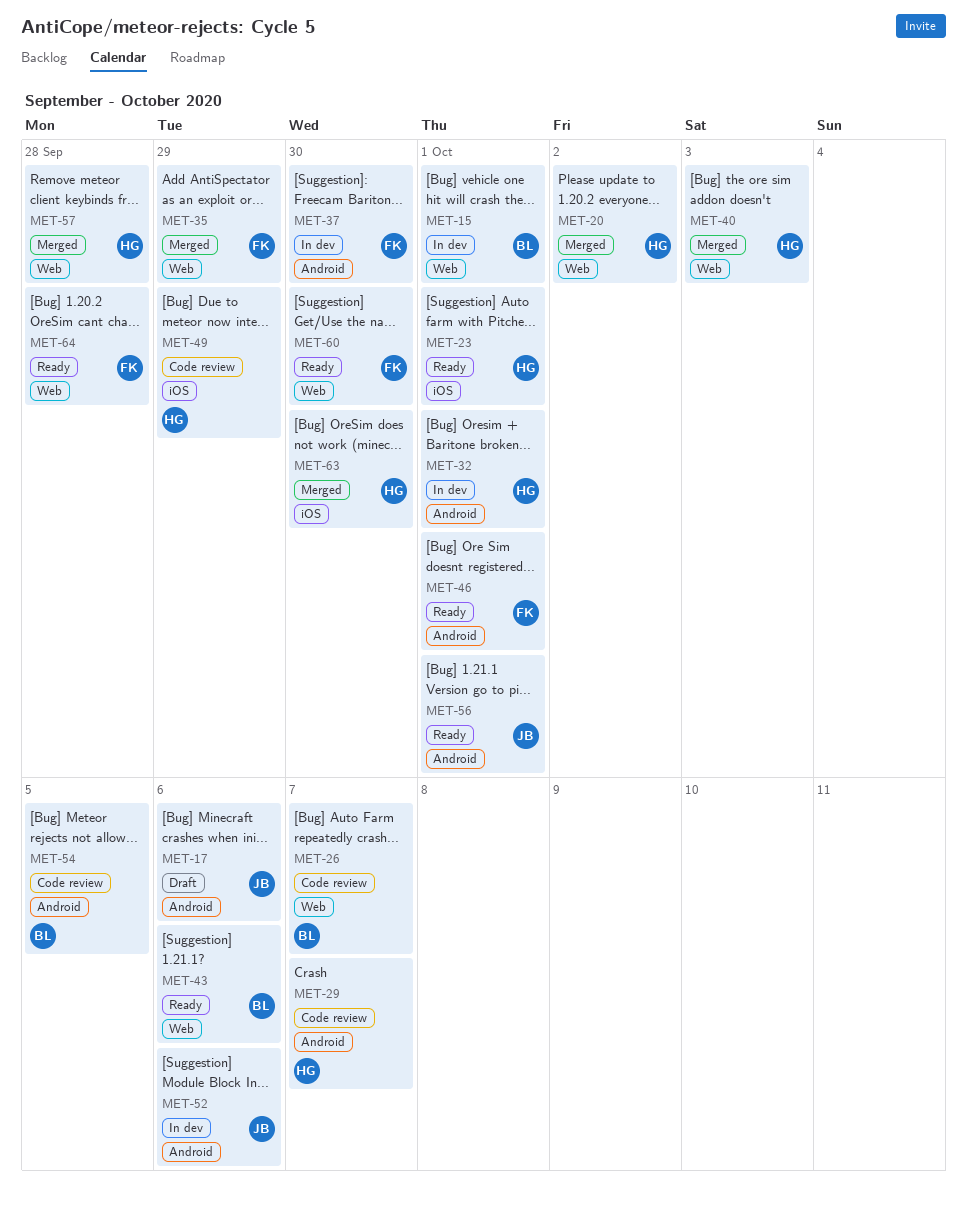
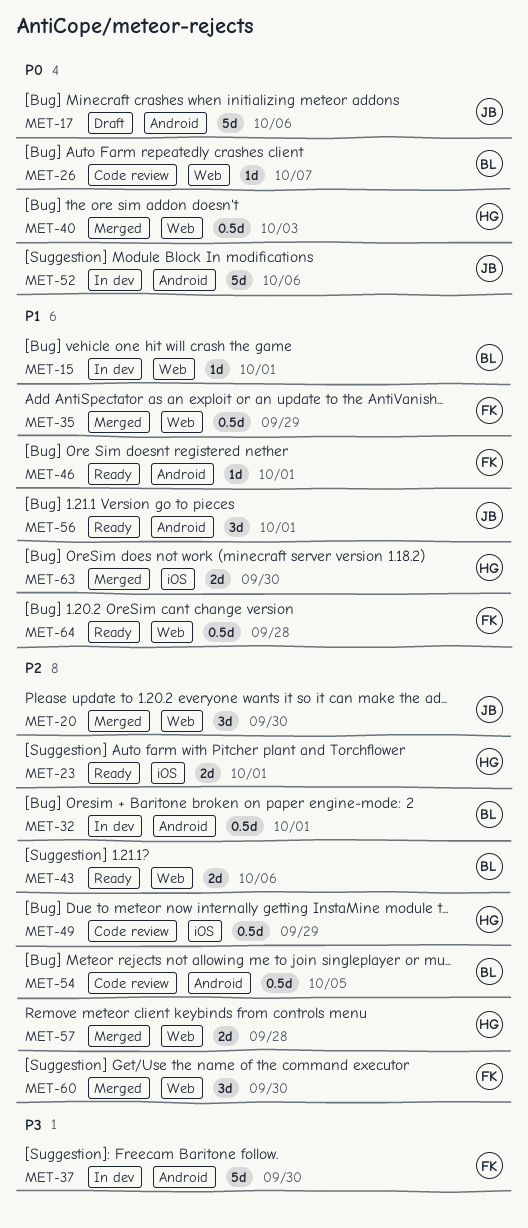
MET-20, owner: HG -> JB
MET-20, due: Oct 2 -> Sep 30
MET-29: present -> none
MET-32, owner: HG -> BL
MET-60, status: Ready -> Merged

